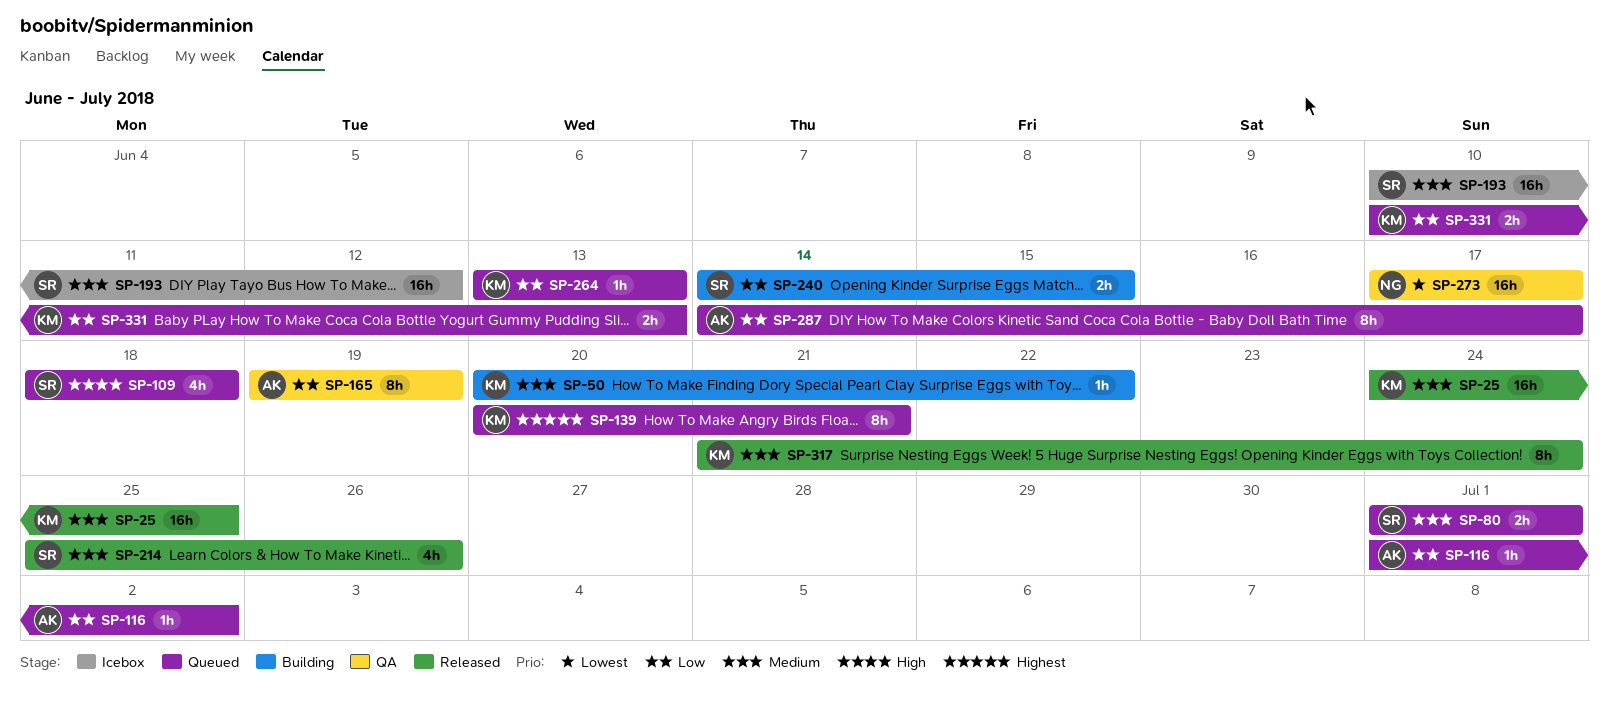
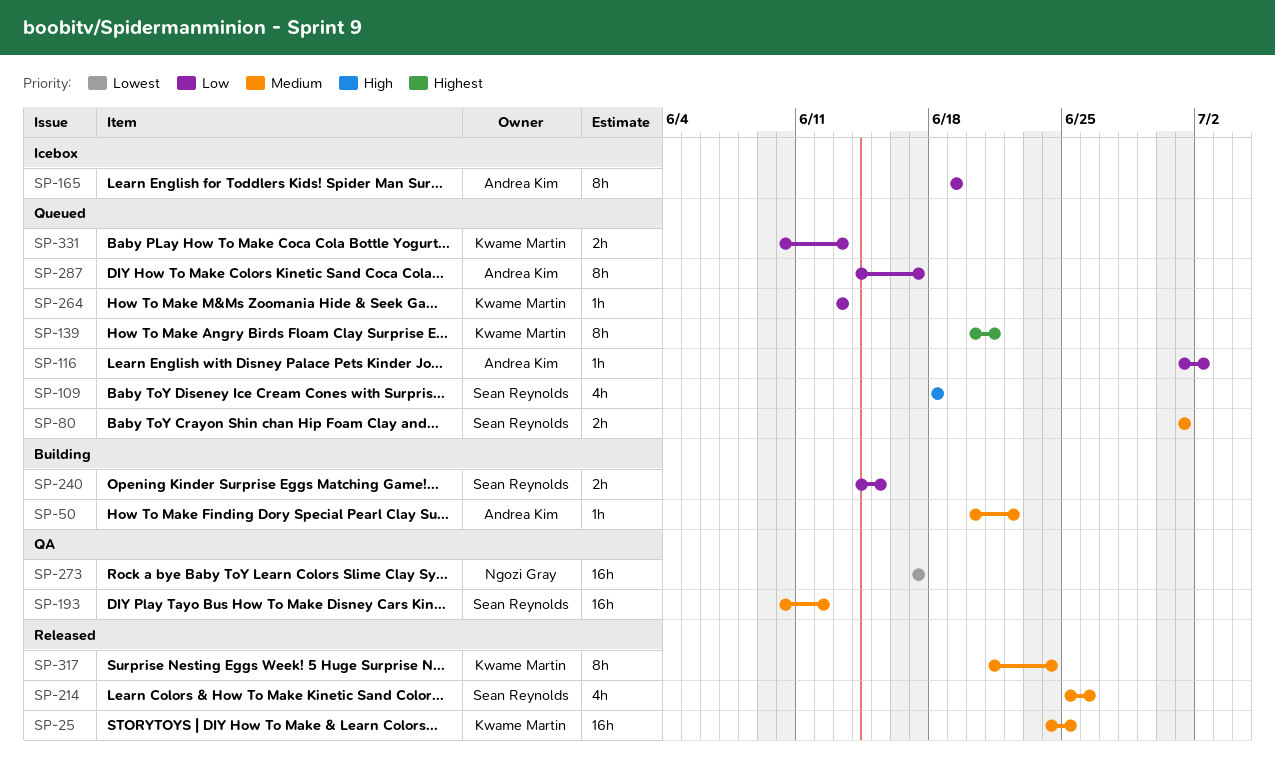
SP-50, owner: Kwame Martin -> Andrea Kim
SP-165, status: QA -> Icebox
SP-193, status: Icebox -> QA

